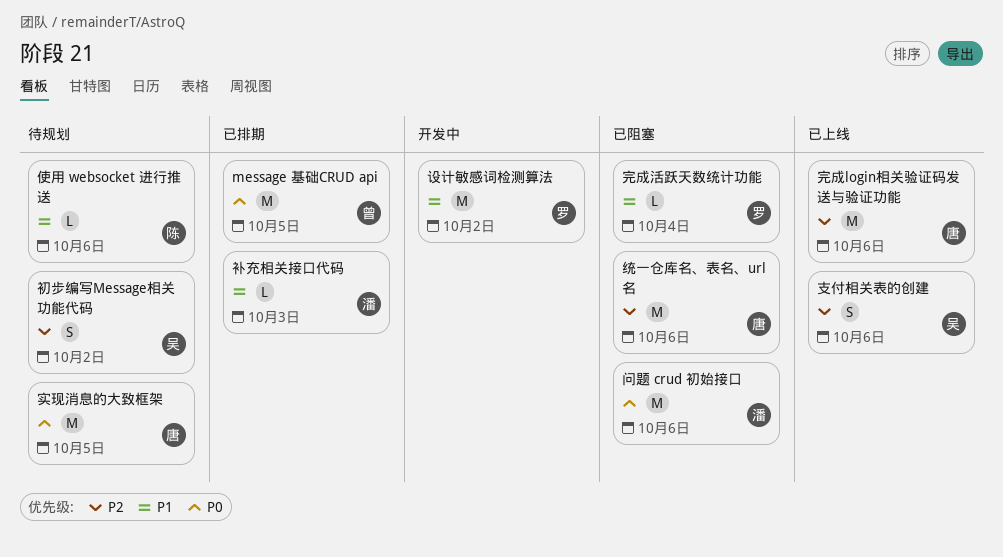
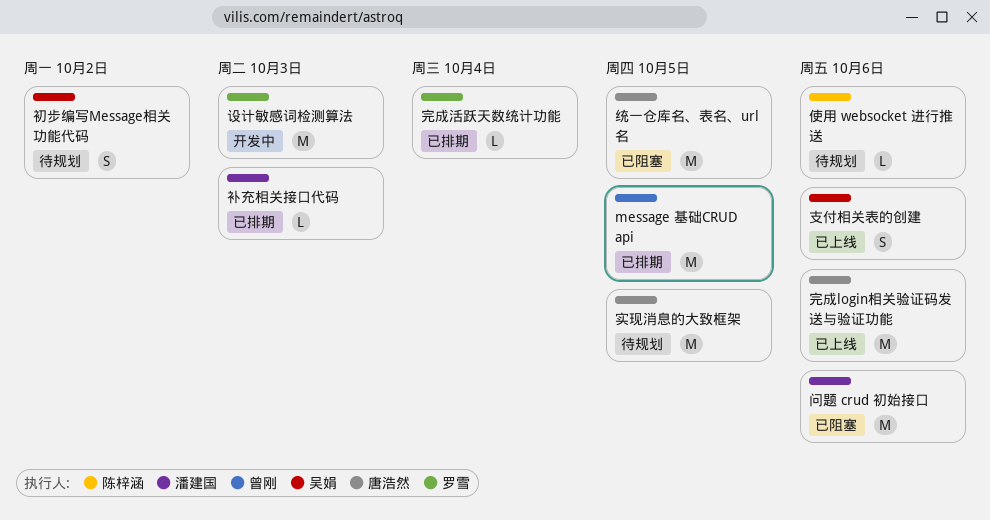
完成活跃天数统计功能, status: 已阻塞 -> 已排期
统一仓库名、表名、url 名, due: Oct 6 -> Oct 5
设计敏感词检测算法, due: Oct 2 -> Oct 3

